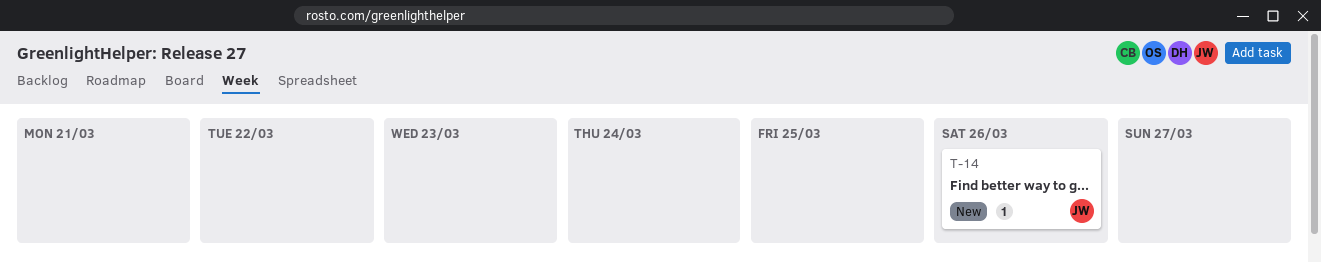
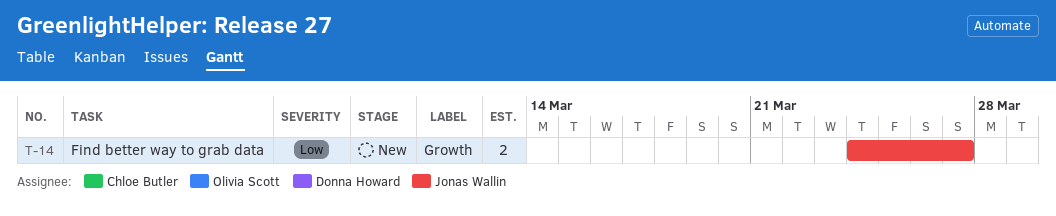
T-14, estimate: 1 -> 2
T-14, due: Mar 26 -> Mar 27

